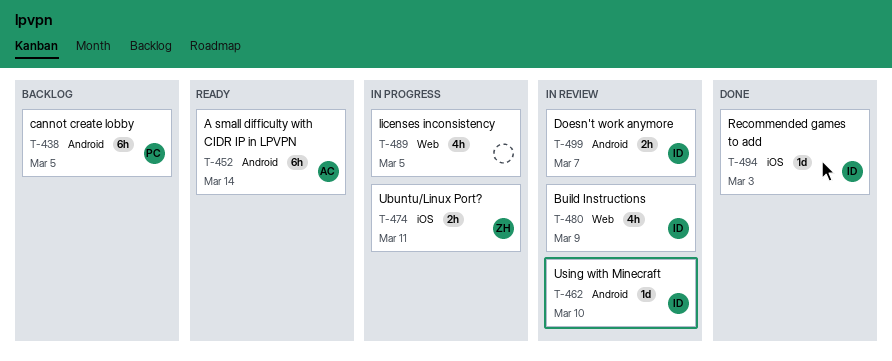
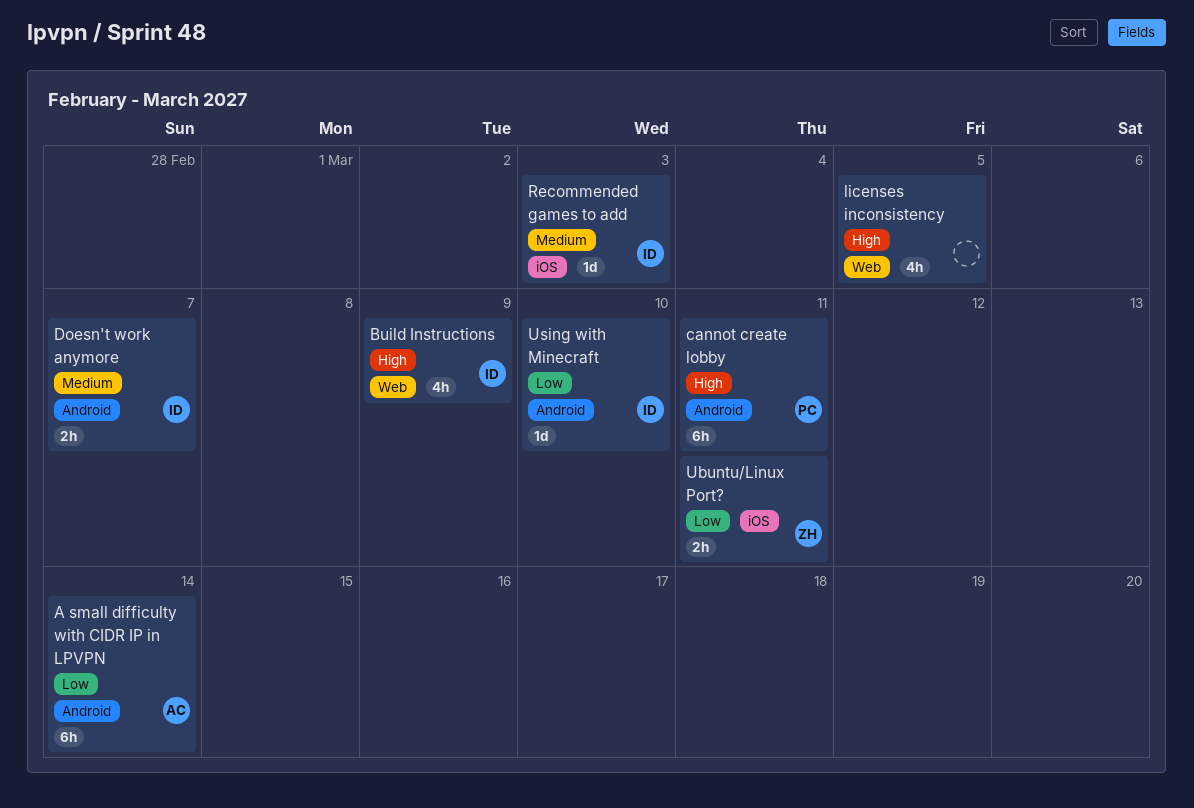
cannot create lobby, due: Mar 5 -> Mar 11

